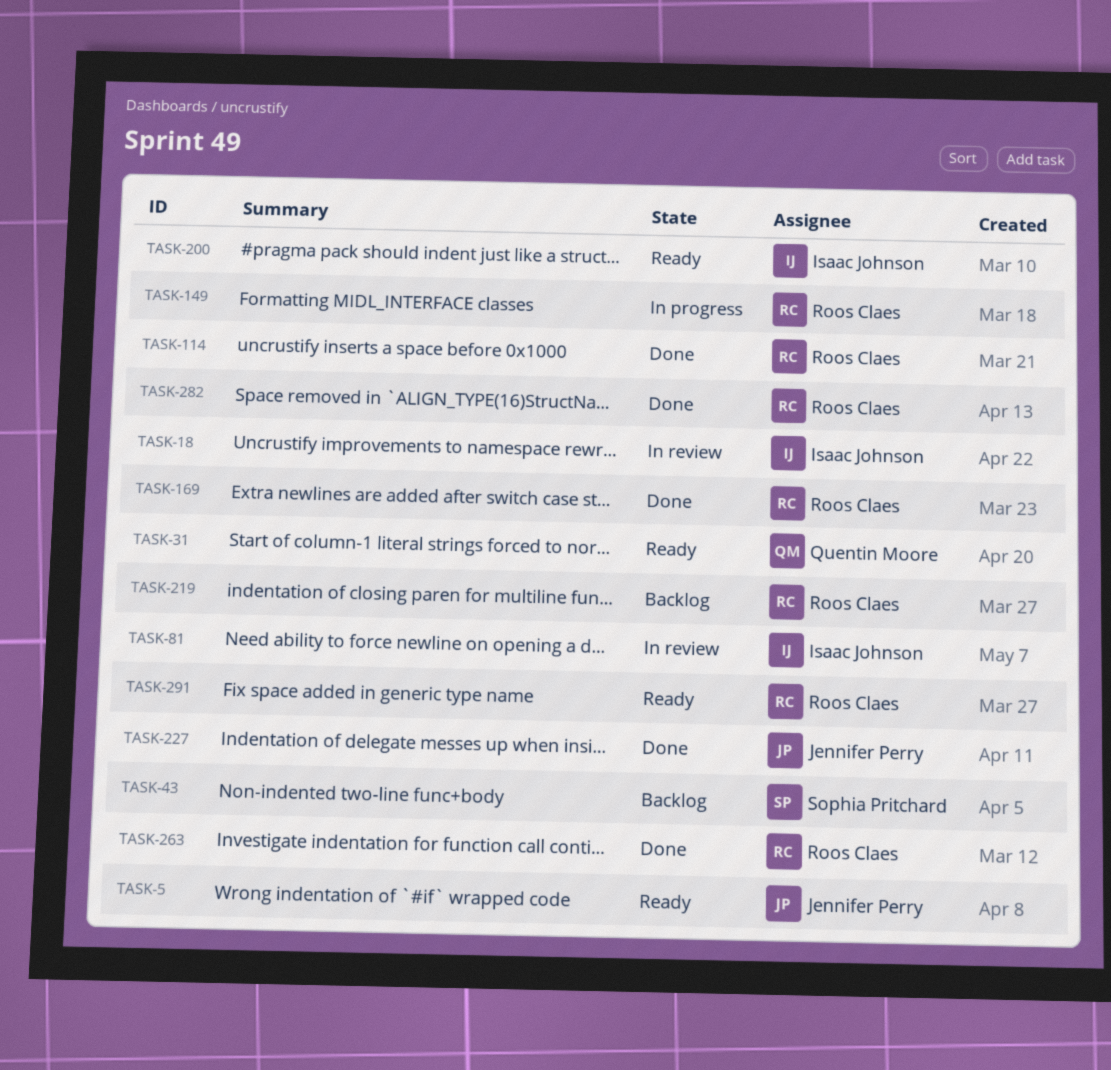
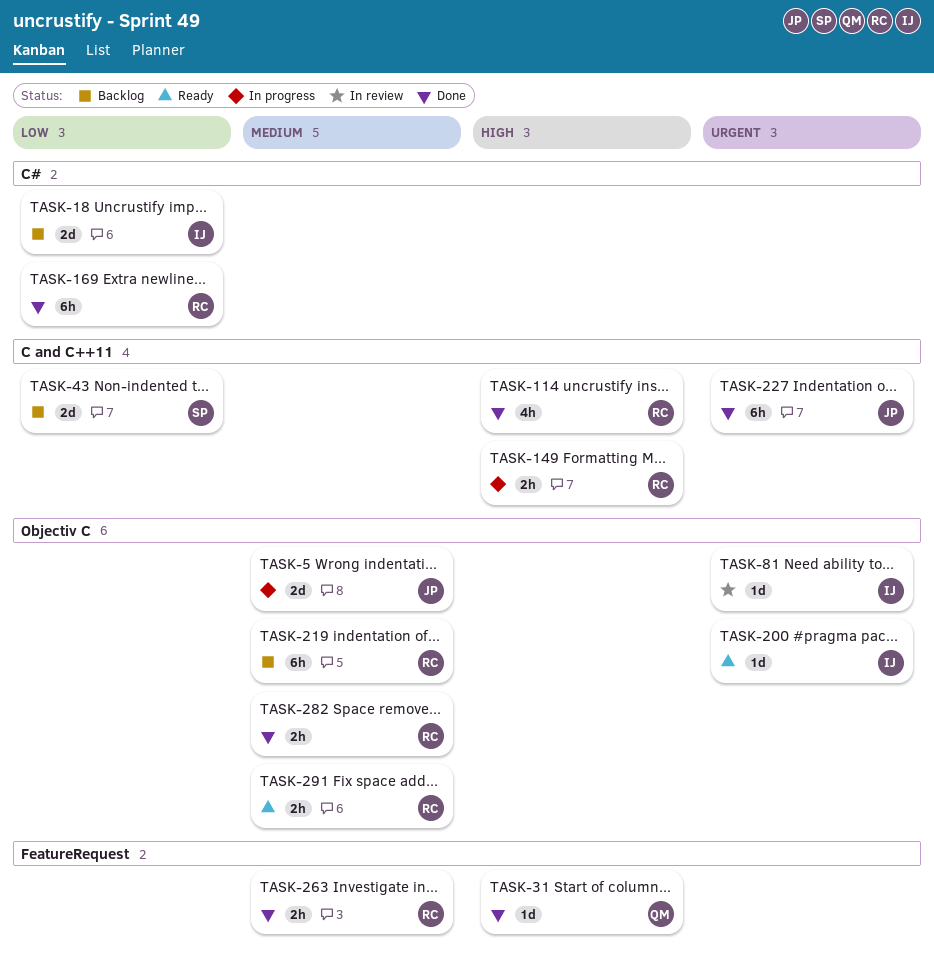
TASK-5, status: Ready -> In progress
TASK-18, status: In review -> Backlog
TASK-31, status: Ready -> Done

